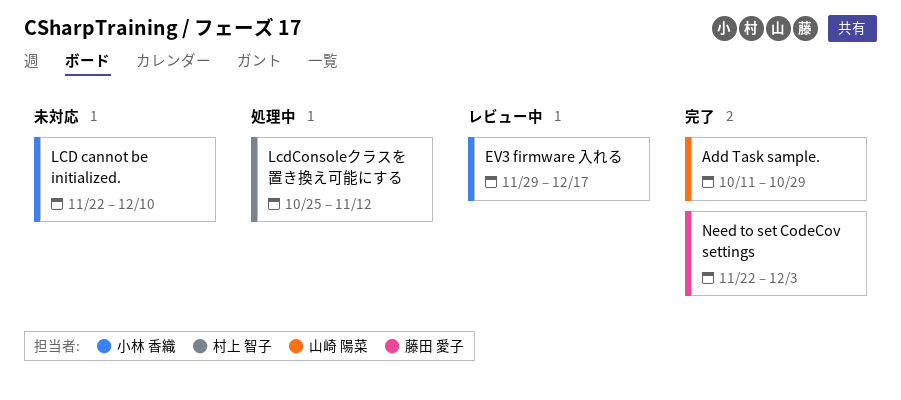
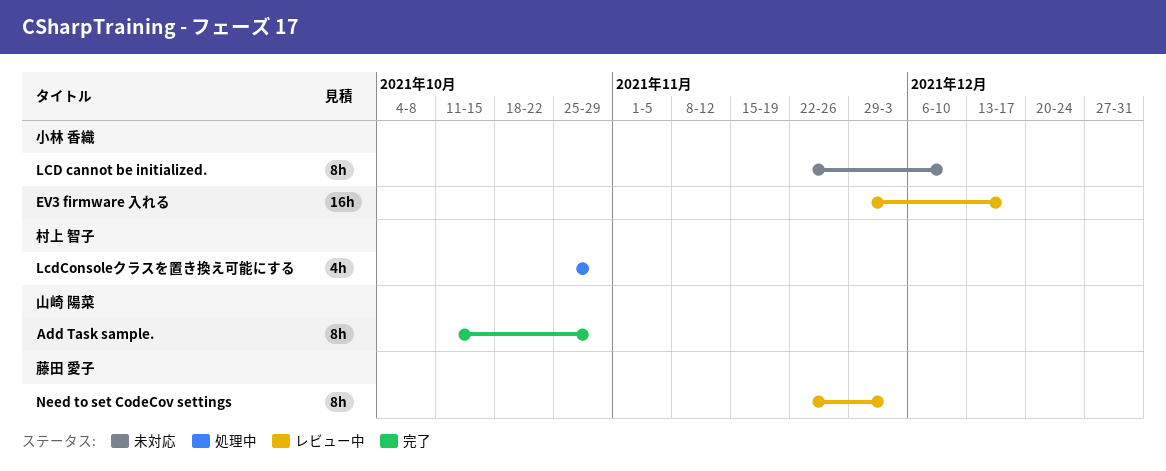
LcdConsoleクラスを置き換え可能にする, due: Nov 12 -> Oct 29
Need to set CodeCov settings, status: 完了 -> レビュー中

